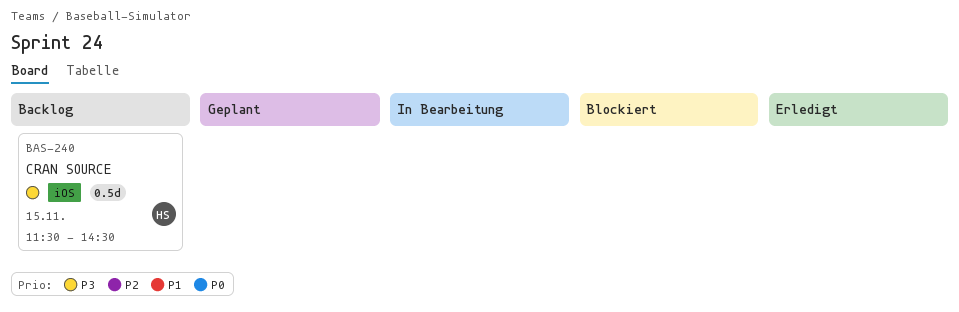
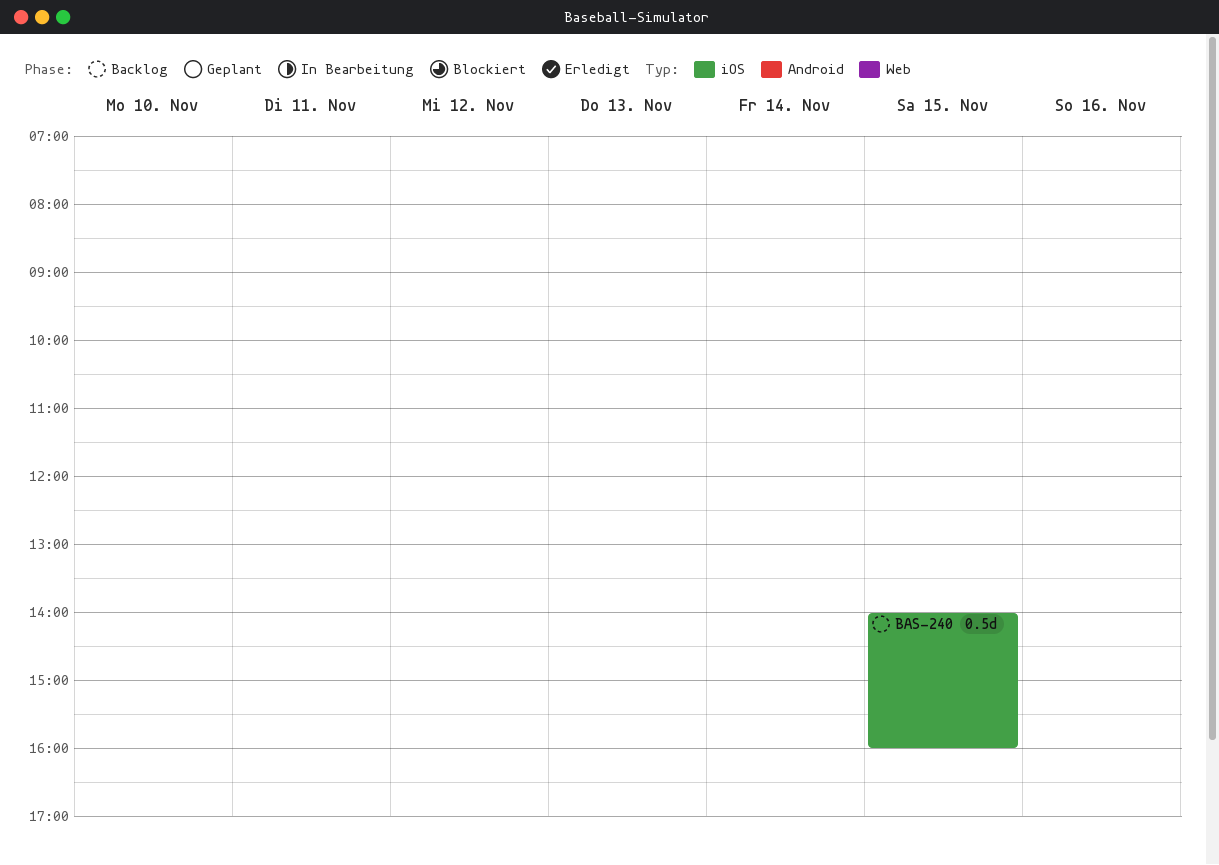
BAS-240, begins: 11:30 -> 14:00
BAS-240, ends: 14:30 -> 16:00

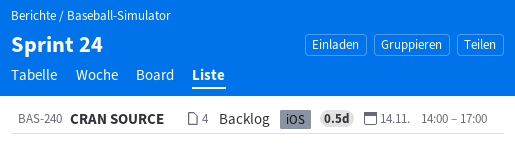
BAS-240, day: Nov 15 -> Nov 14
BAS-240, ends: 16:00 -> 17:00

